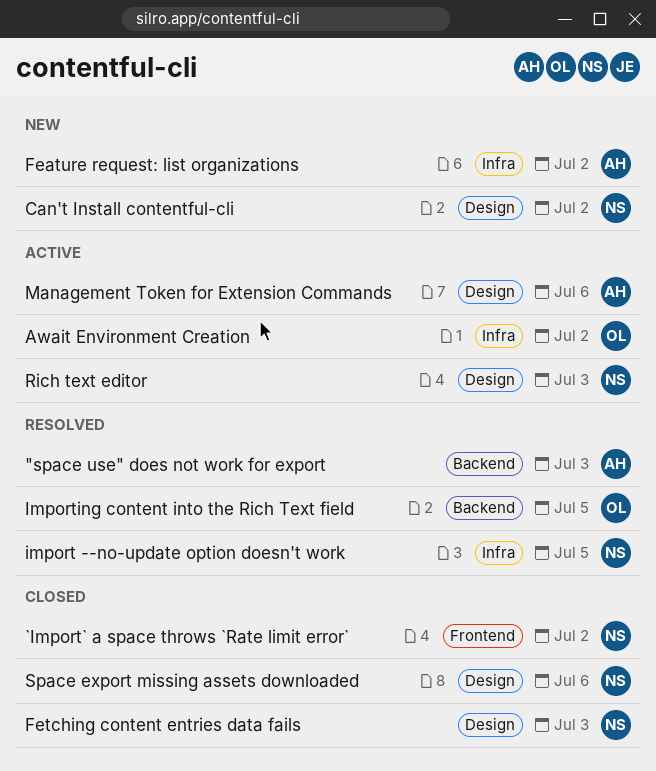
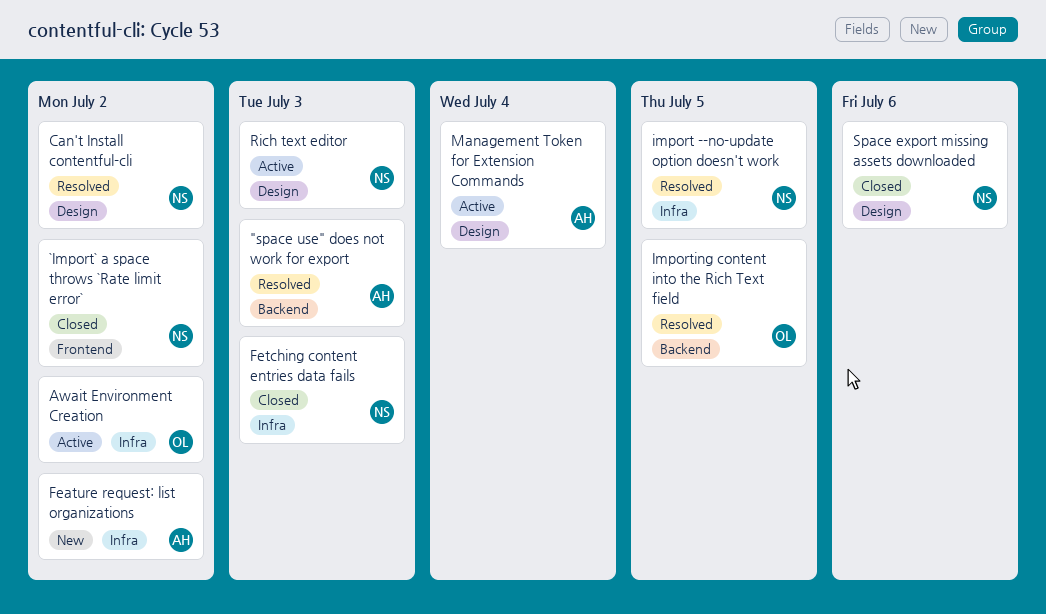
Can't Install contentful-cli, status: New -> Resolved
Fetching content entries data fails, label: Design -> Infra
Management Token for Extension Commands, due: Jul 6 -> Jul 4

